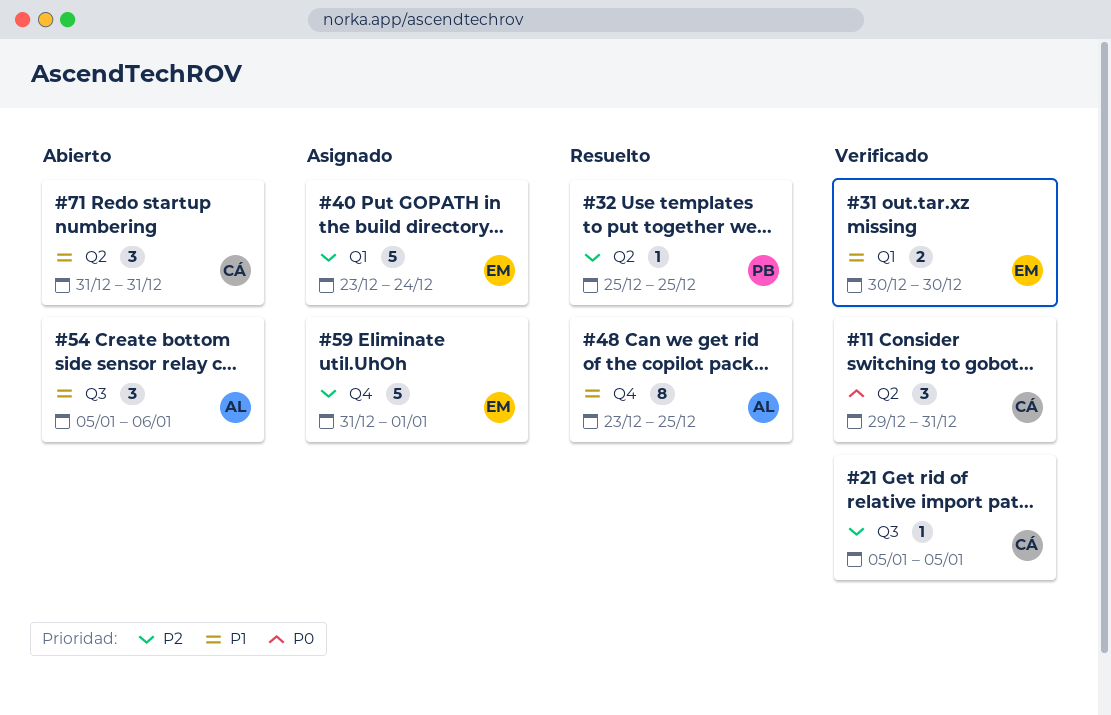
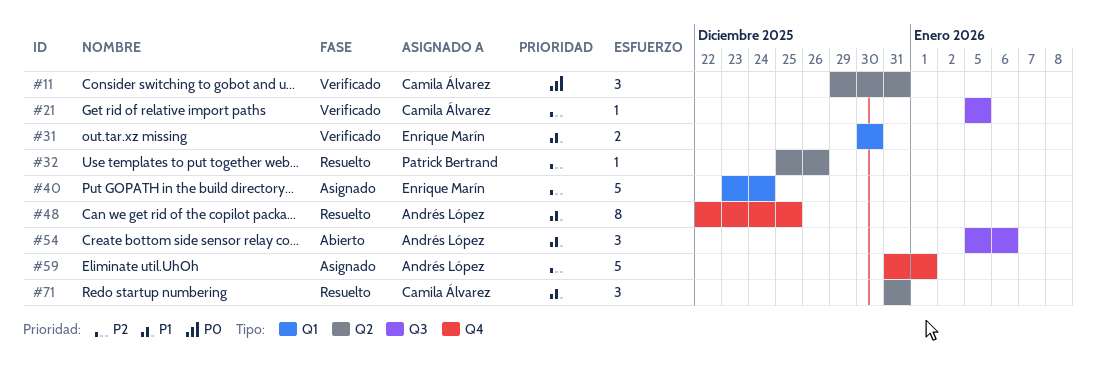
#32, due: Dec 25 -> Dec 26
#48, start: Dec 23 -> Dec 22
#59, owner: Enrique Marín -> Andrés López
#71, status: Abierto -> Resuelto

